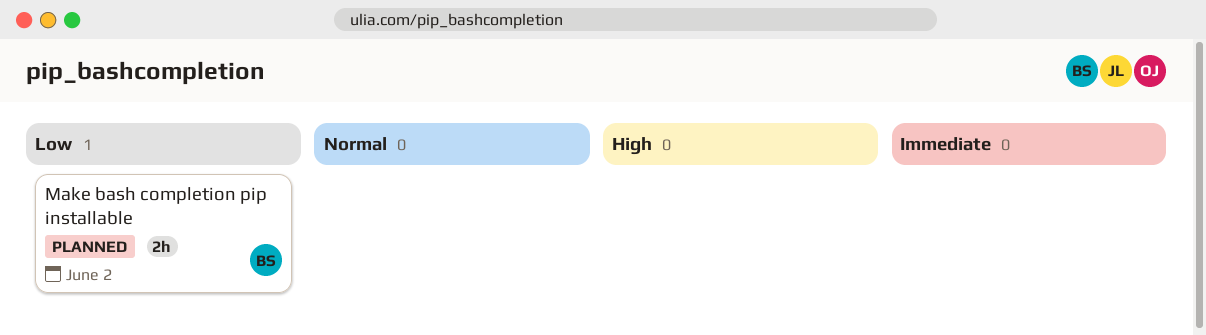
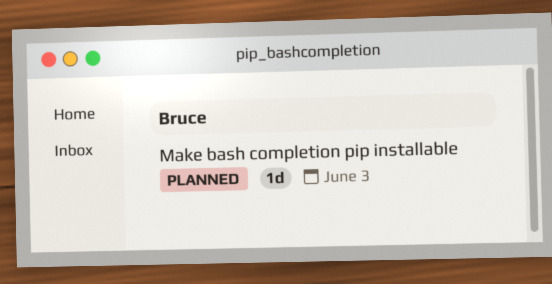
Make bash completion pip installable, estimate: 2h -> 1d
Make bash completion pip installable, due: Jun 2 -> Jun 3

